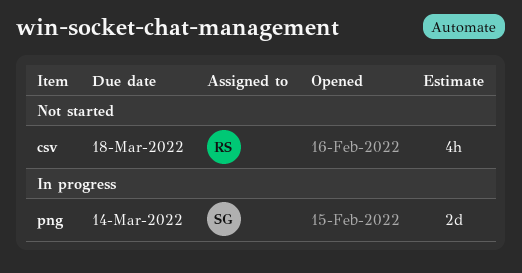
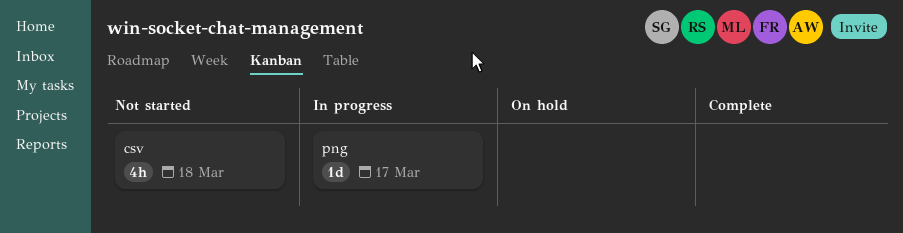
png, estimate: 2d -> 1d
png, due: Mar 14 -> Mar 17

